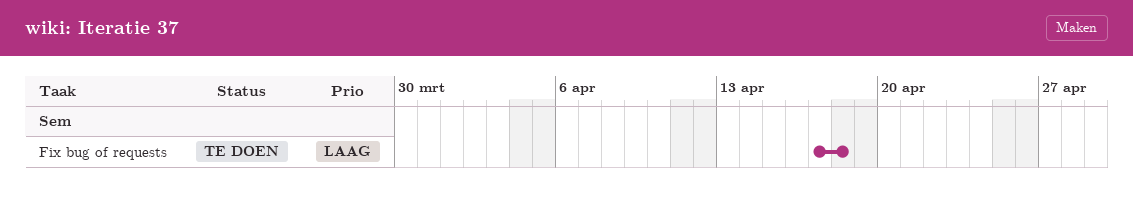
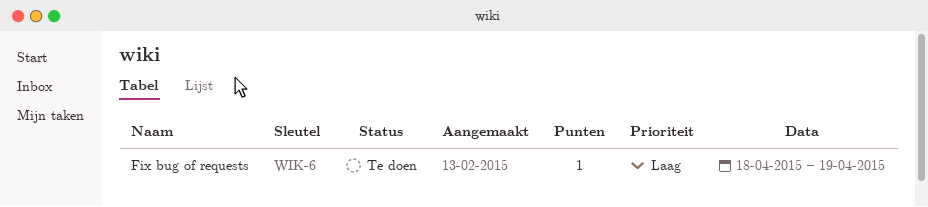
Fix bug of requests, start: Apr 17 -> Apr 18
Fix bug of requests, due: Apr 18 -> Apr 19

